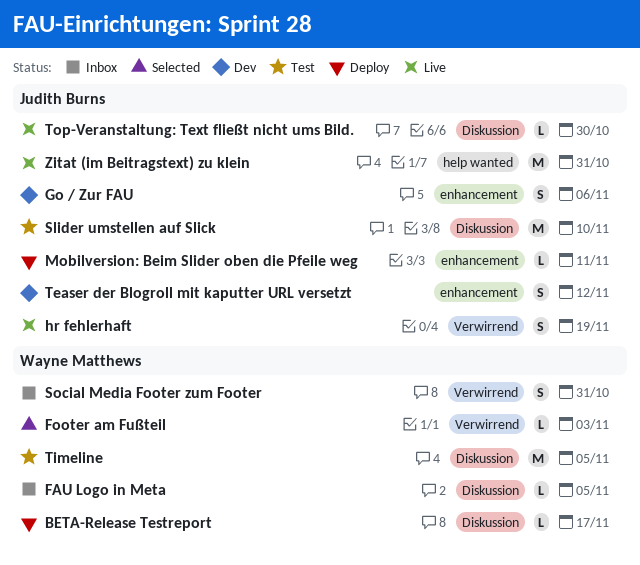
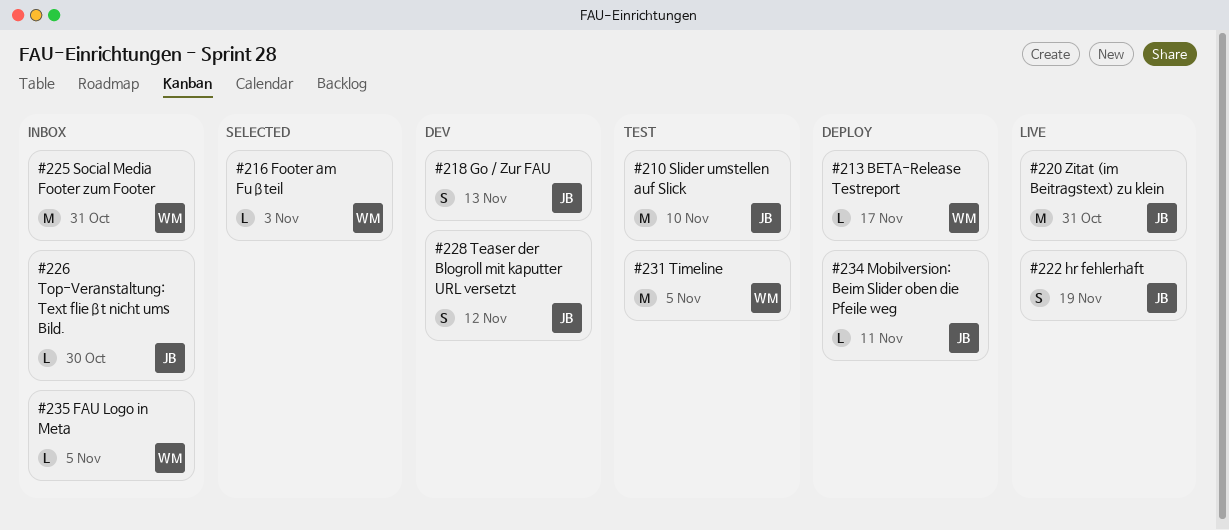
Go / Zur FAU, due: Nov 6 -> Nov 13
Social Media Footer zum Footer, estimate: S -> M
Top-Veranstaltung: Text fließt nicht ums Bild., status: Live -> Inbox

